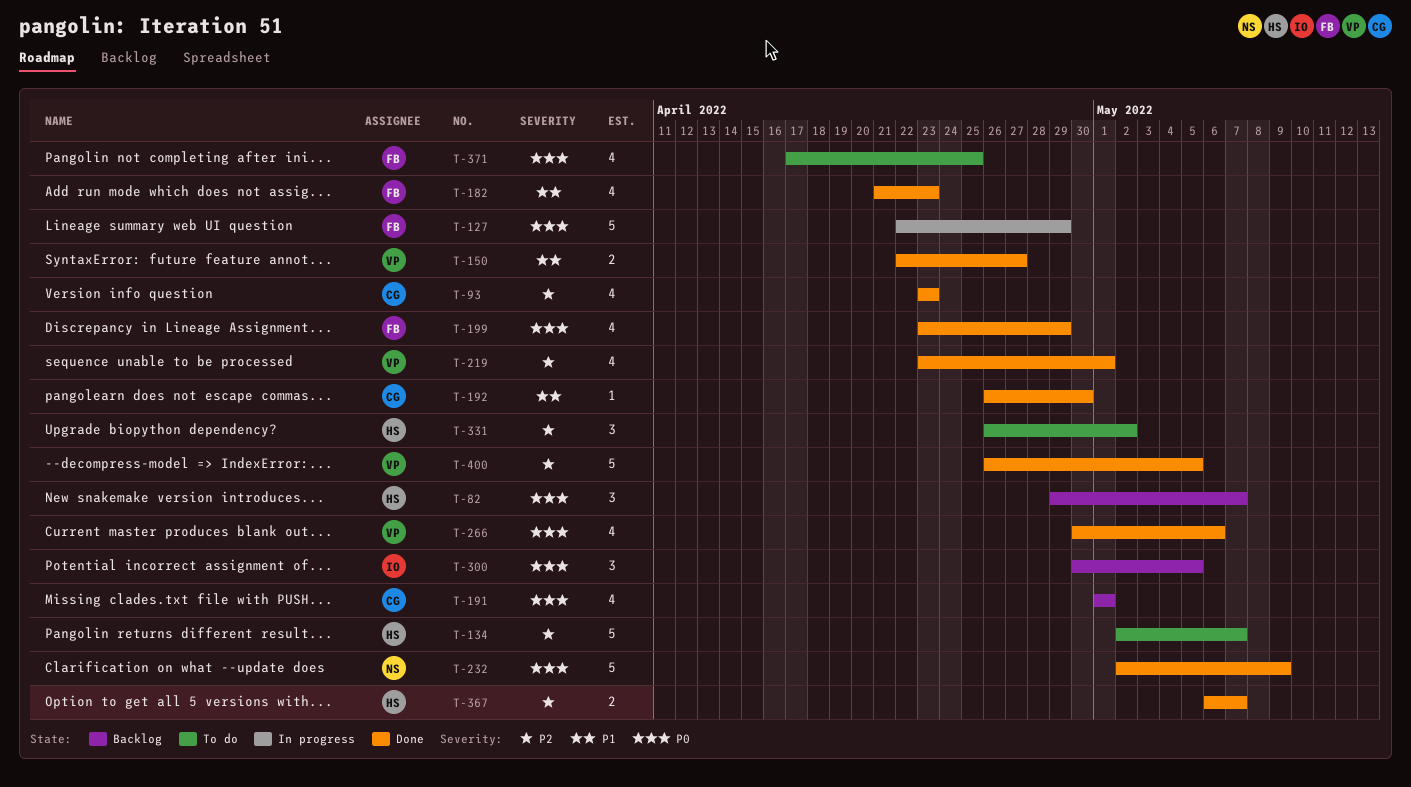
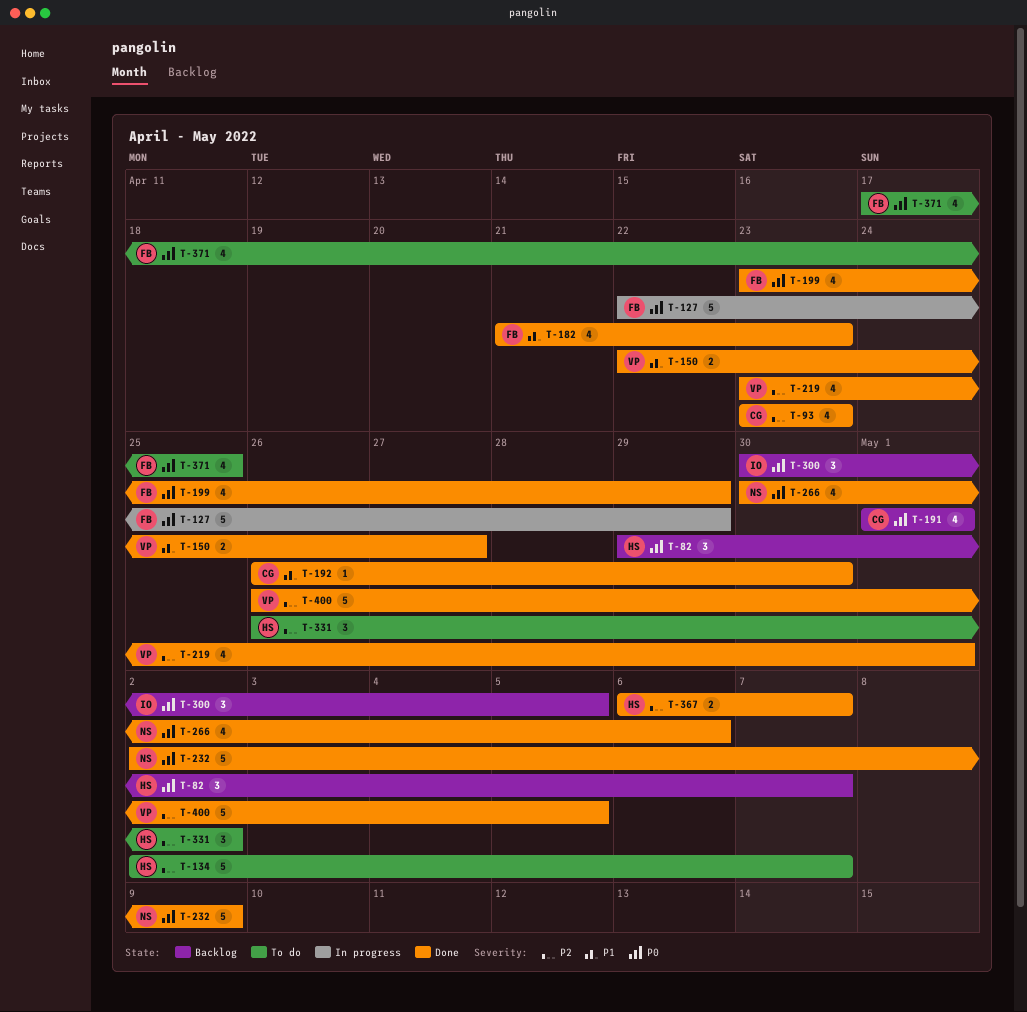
T-266, owner: VP -> NS

